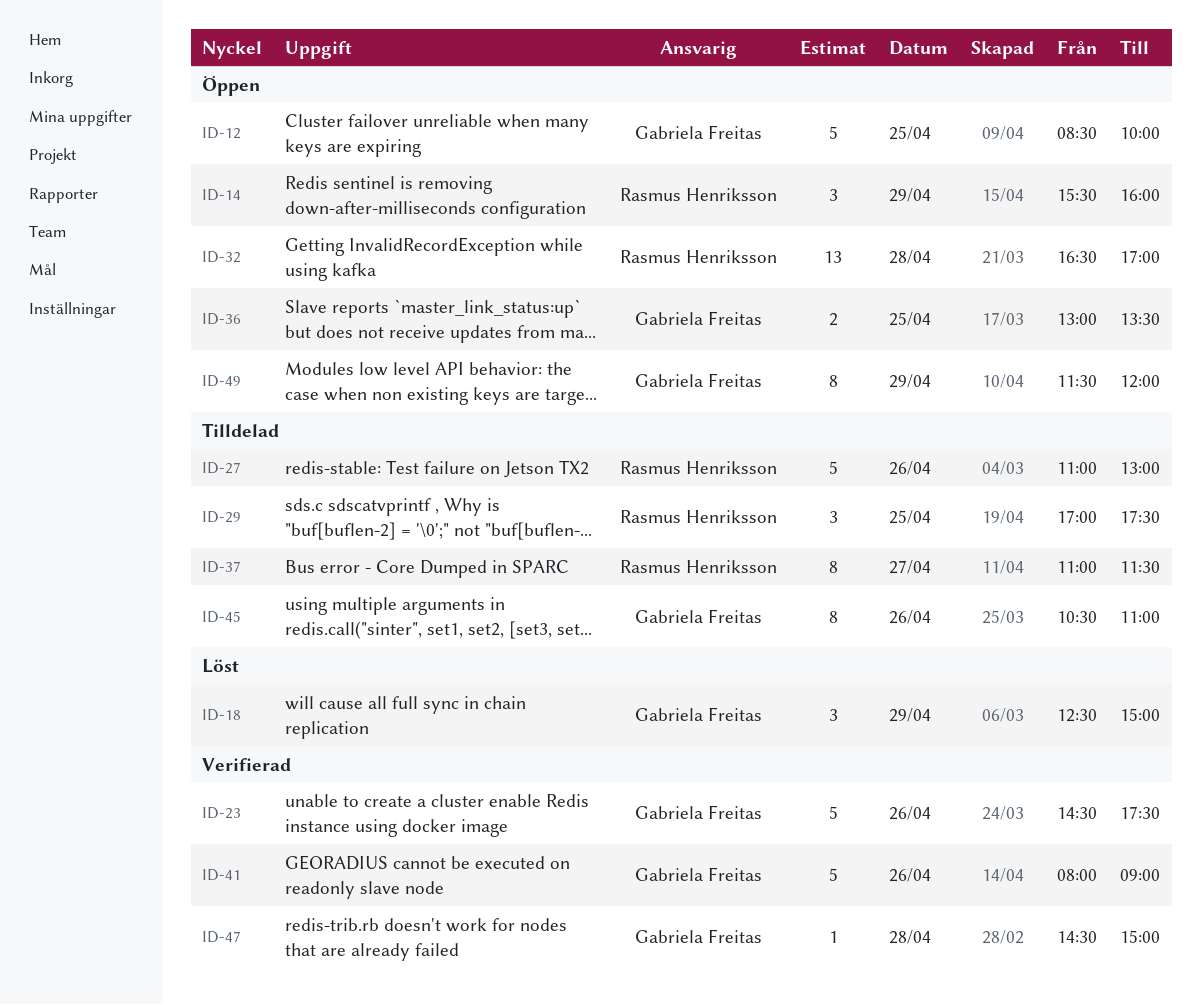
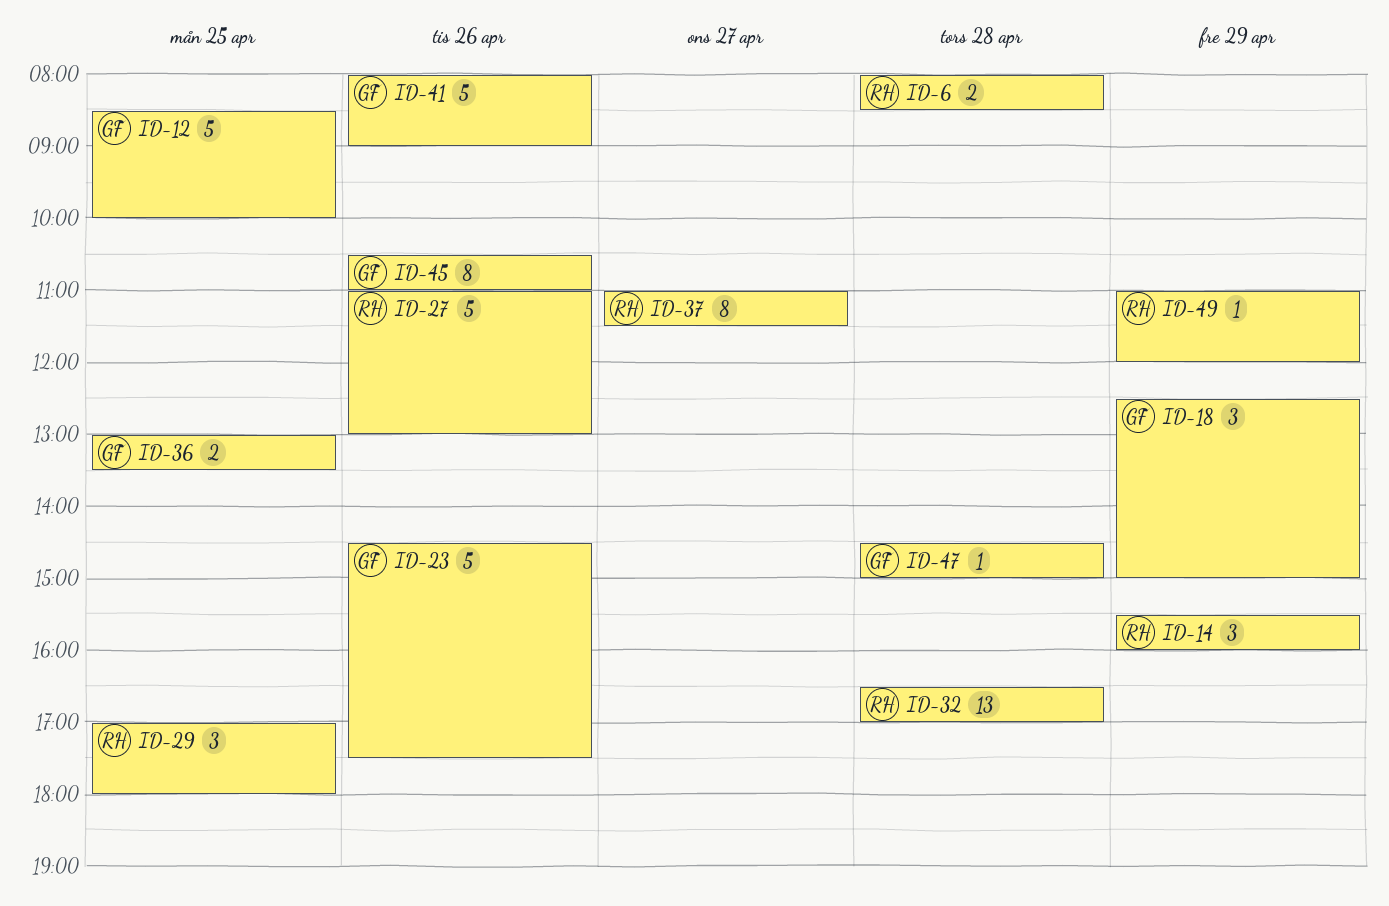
ID-6: none -> present
ID-29, ends: 17:30 -> 18:00
ID-49, owner: Gabriela Freitas -> Rasmus Henriksson
ID-49, estimate: 8 -> 1
ID-49, begins: 11:30 -> 11:00

